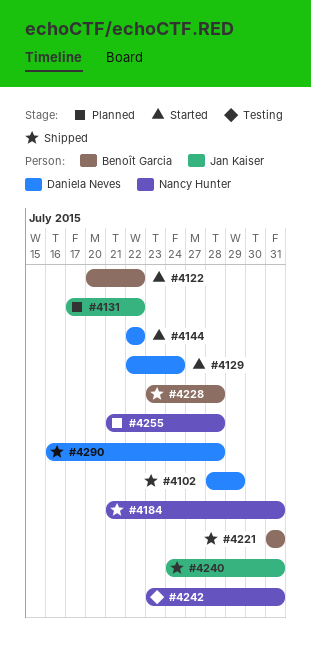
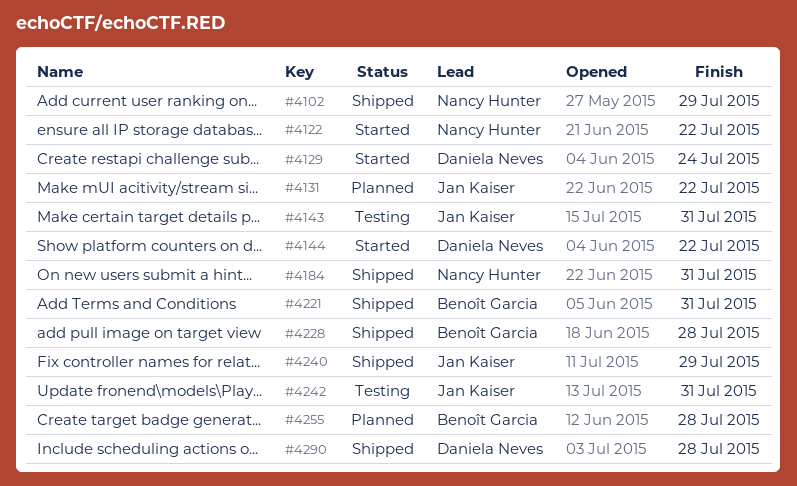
#4102, owner: Daniela Neves -> Nancy Hunter
#4122, owner: Benoît Garcia -> Nancy Hunter
#4143: none -> present
#4240, due: Jul 31 -> Jul 29
#4242, owner: Nancy Hunter -> Jan Kaiser
#4255, owner: Nancy Hunter -> Benoît Garcia

